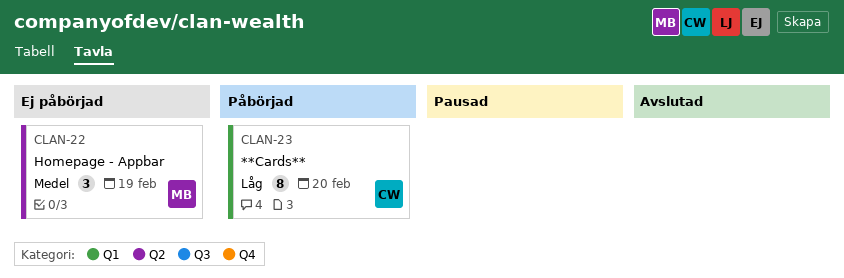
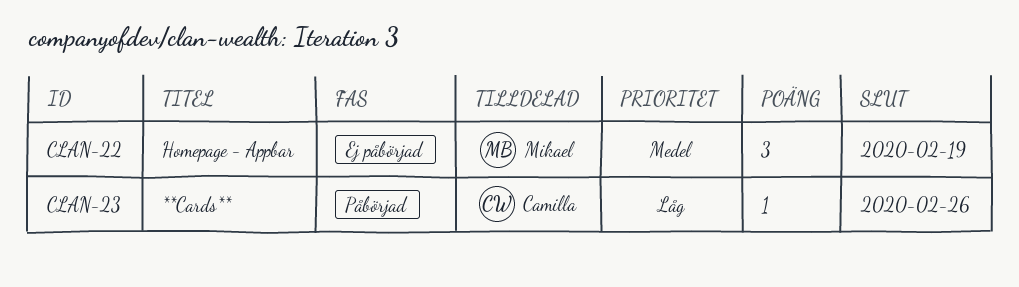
CLAN-23, estimate: 8 -> 1
CLAN-23, due: Feb 20 -> Feb 26

